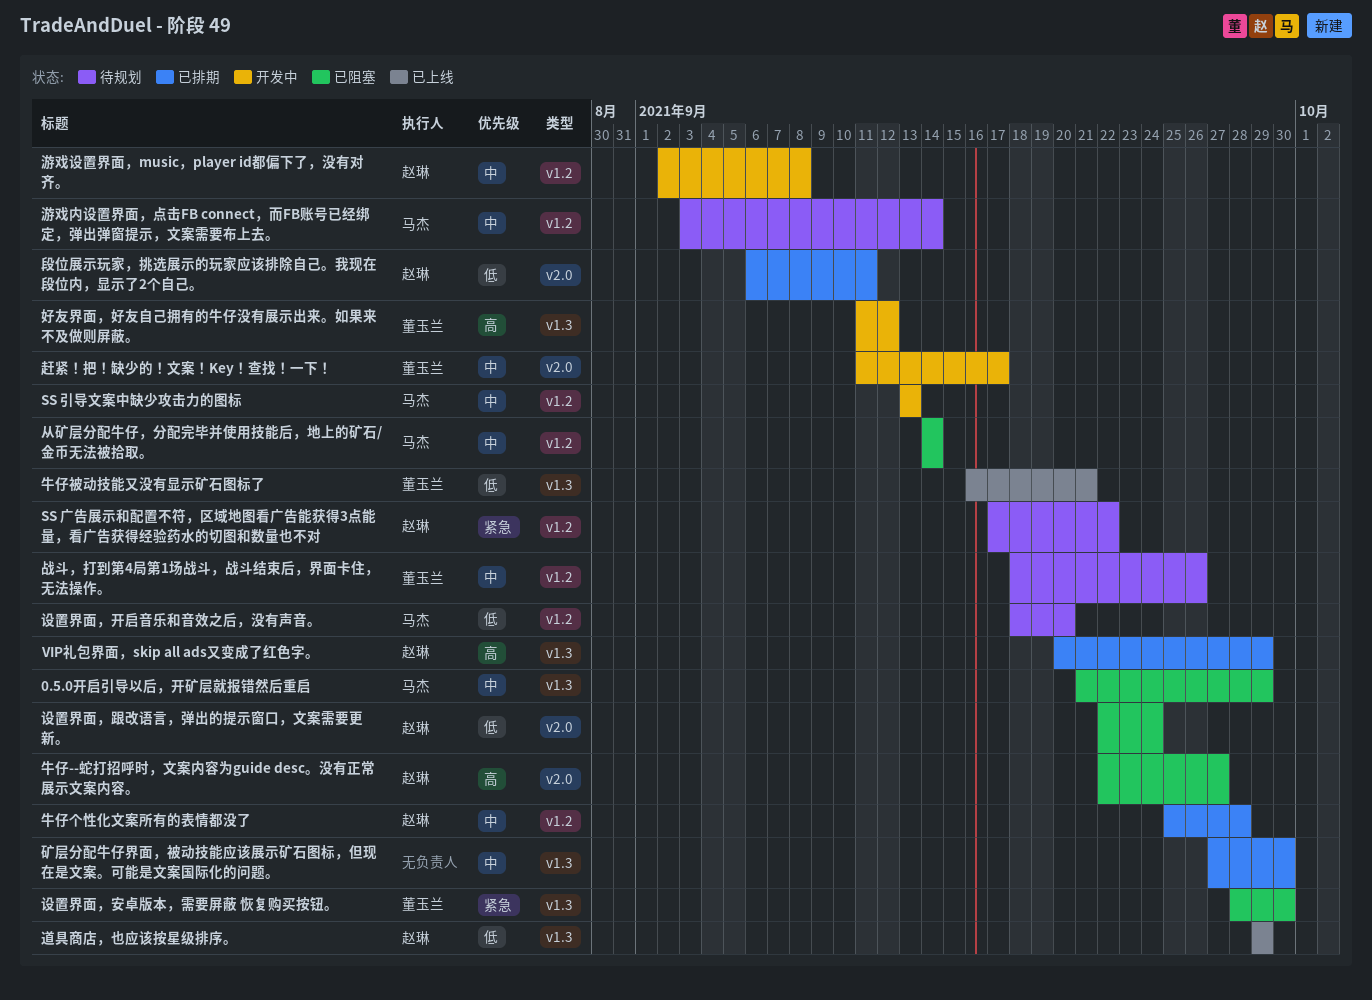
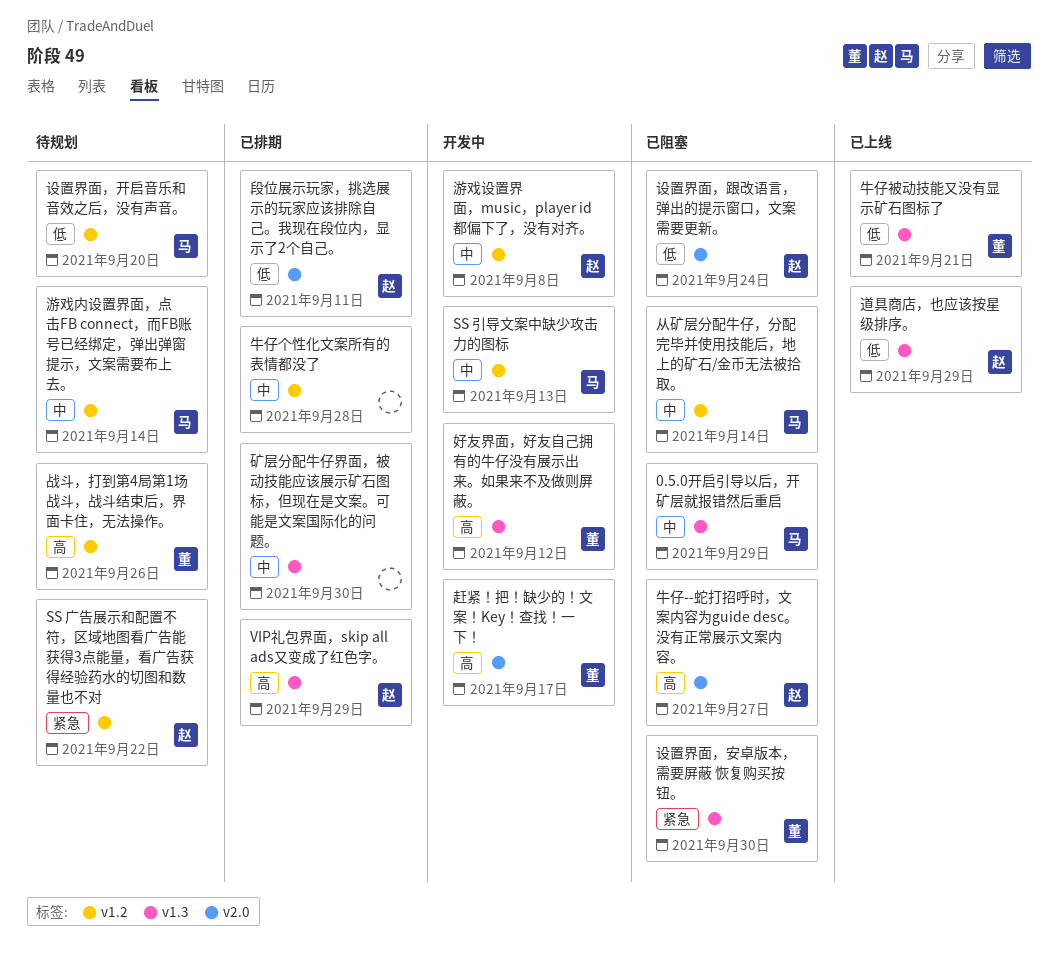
战斗，打到第4局第1场战斗，战斗结束后，界面卡住，无法操作。, priority: 中 -> 高
牛仔个性化文案所有的表情都没了, owner: 赵琳 -> none
赶紧！把！缺少的！文案！Key！查找！一下！, priority: 中 -> 高

